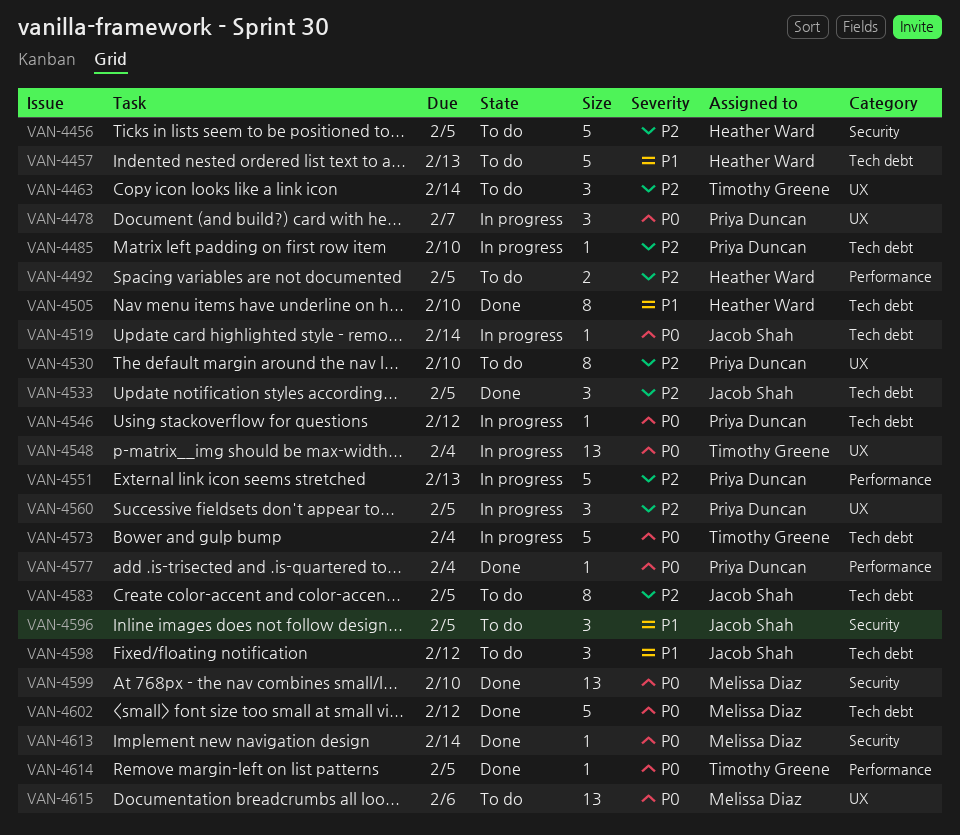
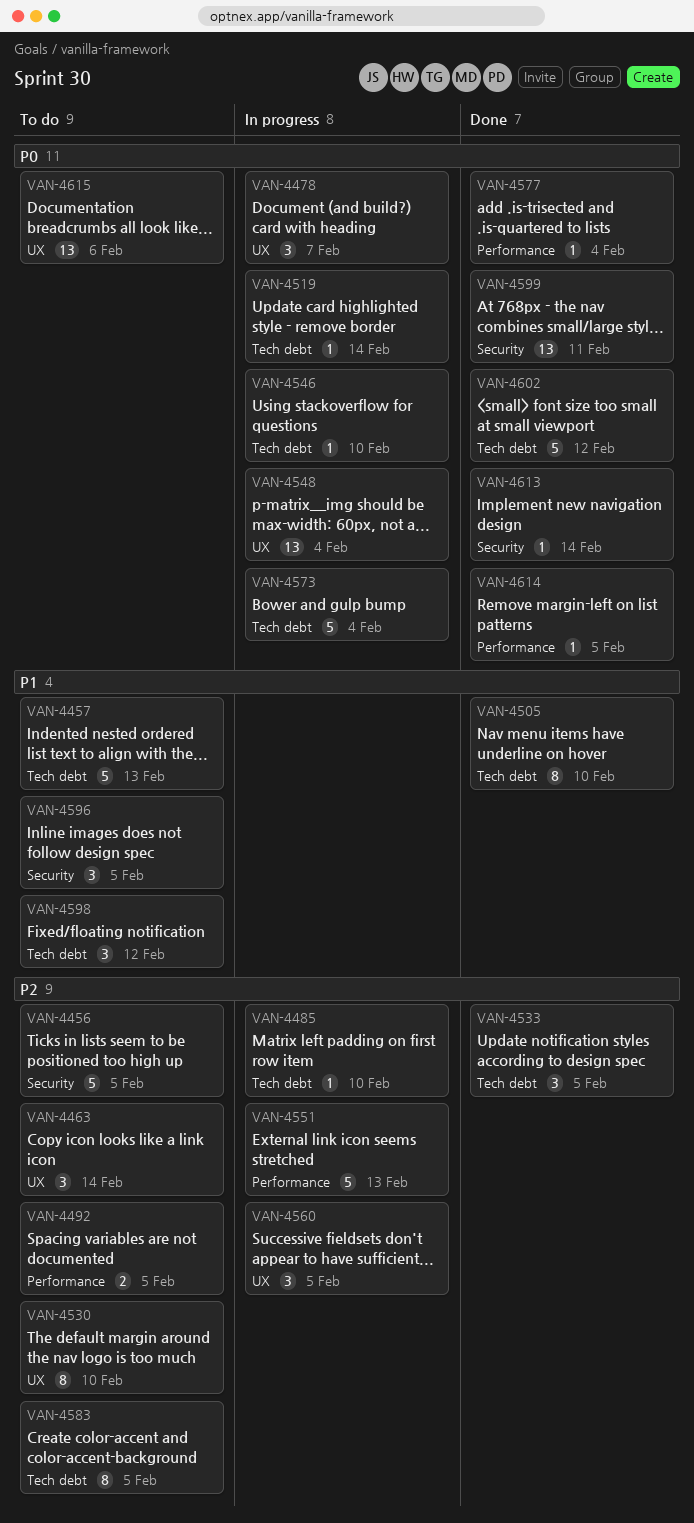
VAN-4546, due: Feb 12 -> Feb 10
VAN-4599, due: Feb 10 -> Feb 11

